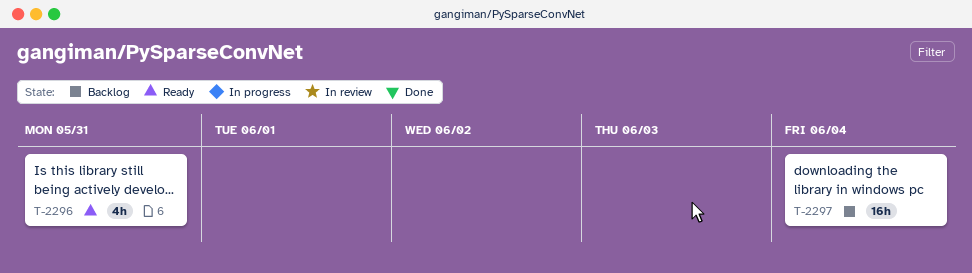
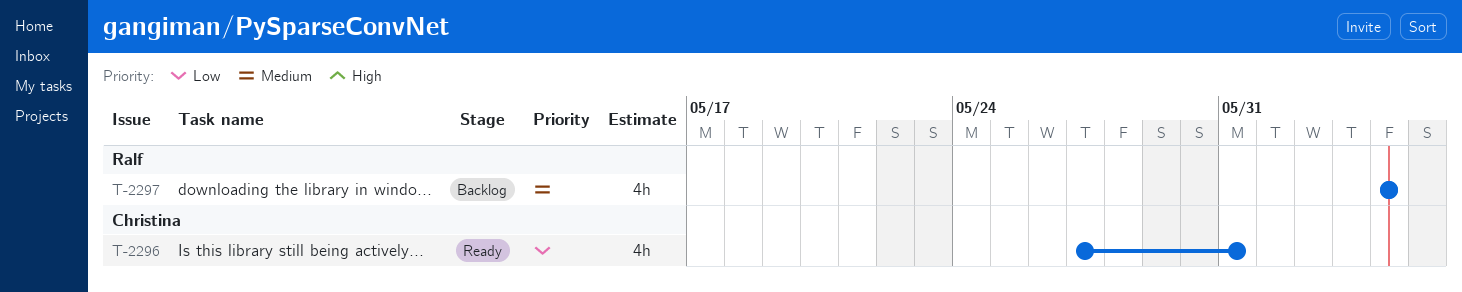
T-2297, estimate: 16h -> 4h

